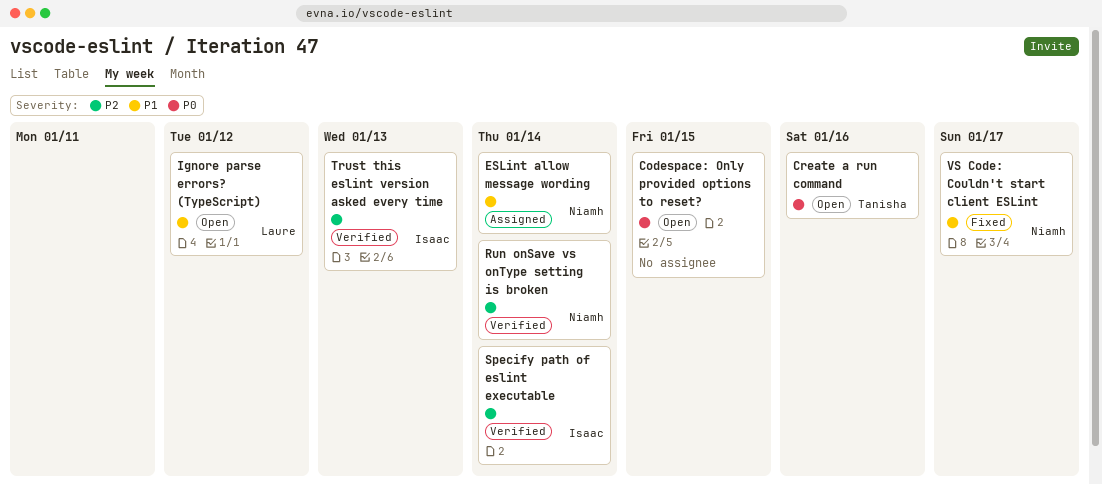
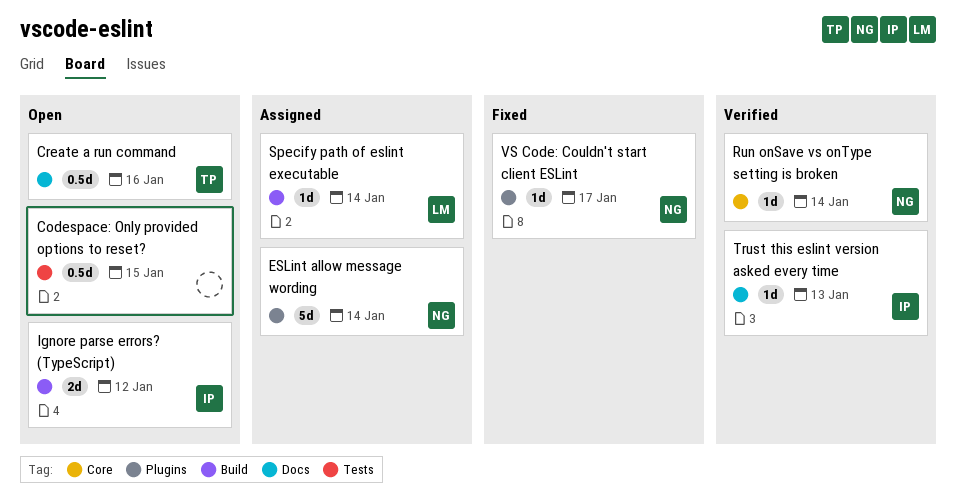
Ignore parse errors? (TypeScript), owner: Laure -> Isaac
Specify path of eslint executable, status: Verified -> Assigned
Specify path of eslint executable, owner: Isaac -> Laure

